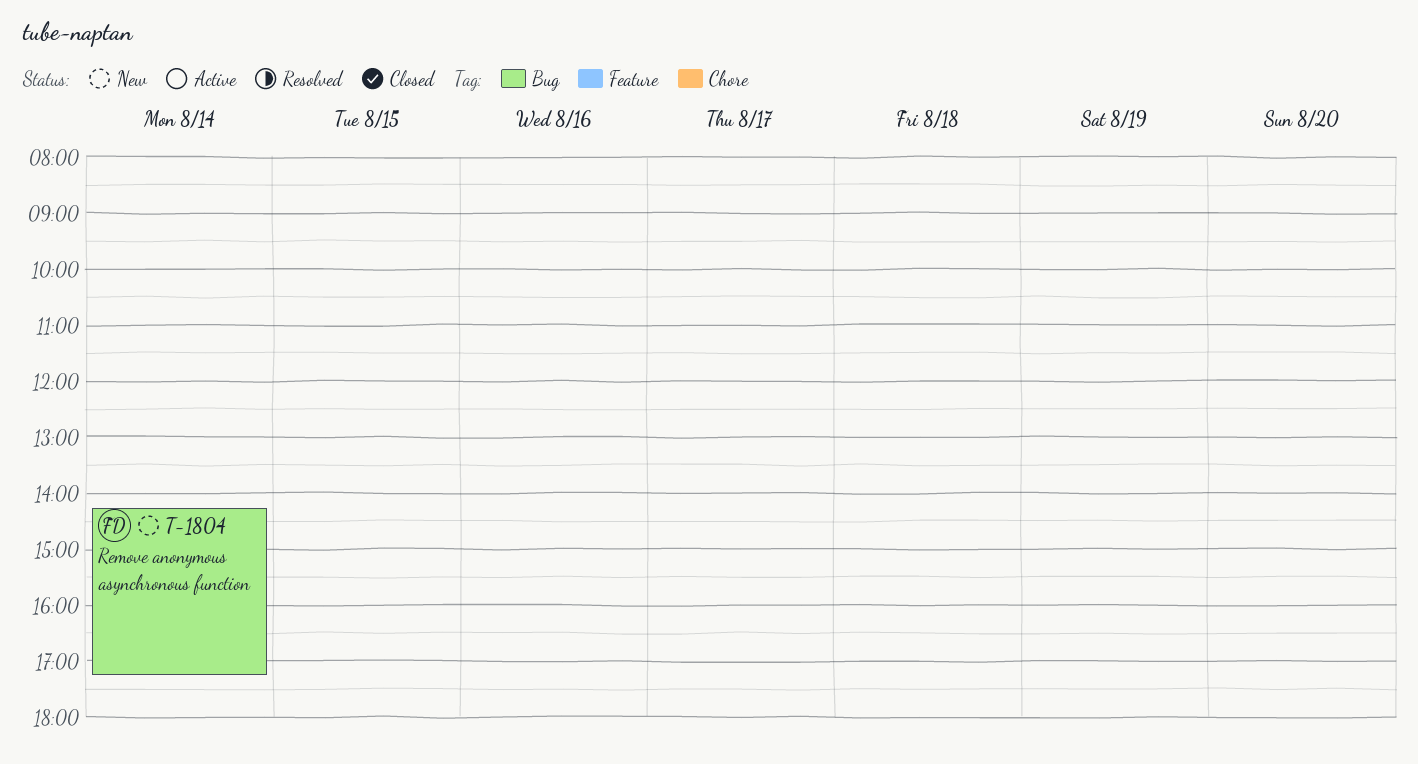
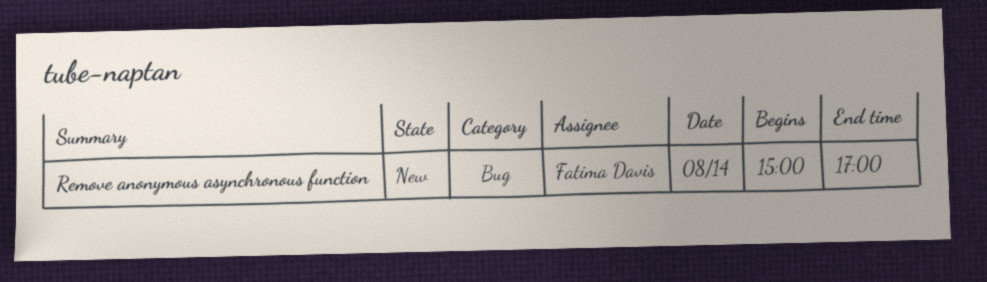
Remove anonymous asynchronous function, begins: 14:15 -> 15:00
Remove anonymous asynchronous function, ends: 17:15 -> 17:00

